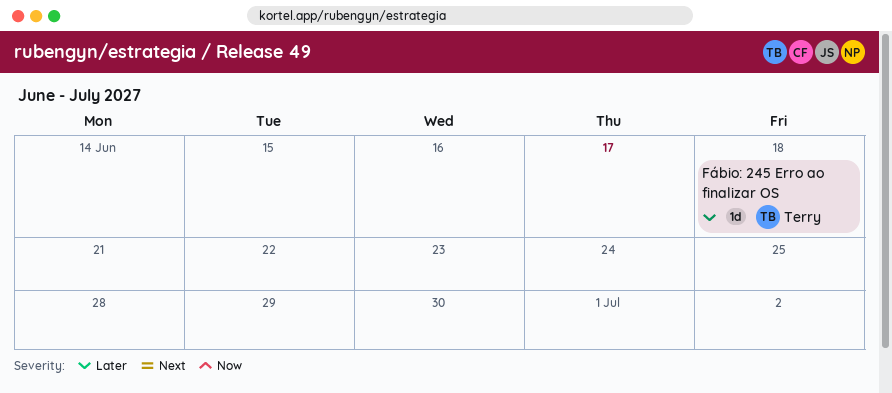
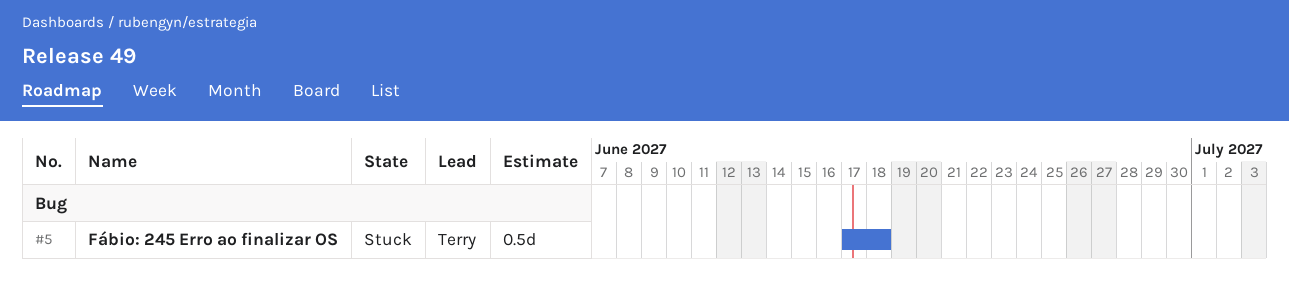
Fábio: 245 Erro ao finalizar OS, estimate: 1d -> 0.5d

